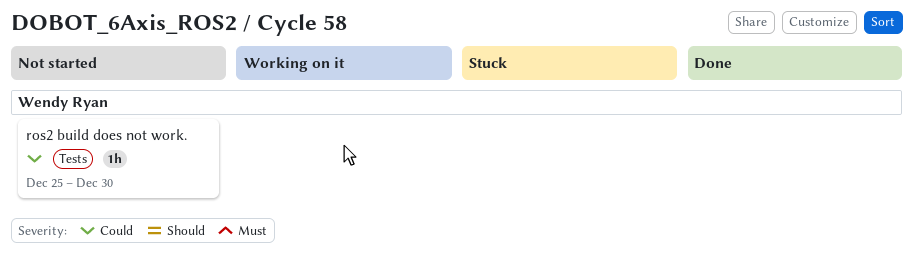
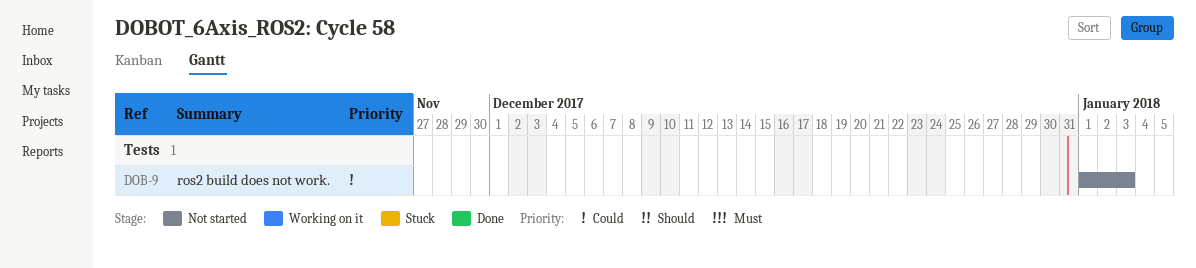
ros2 build does not work., start: Dec 25 -> Jan 1
ros2 build does not work., due: Dec 30 -> Jan 3

